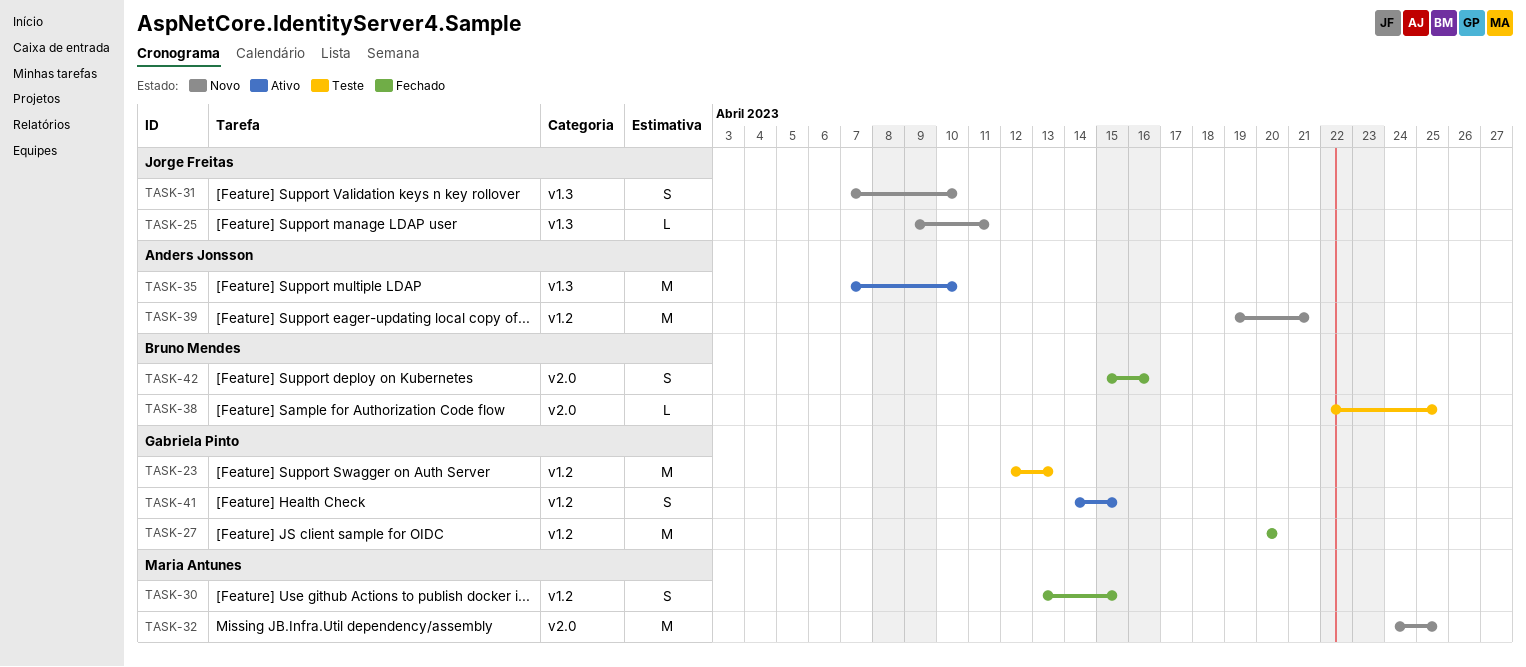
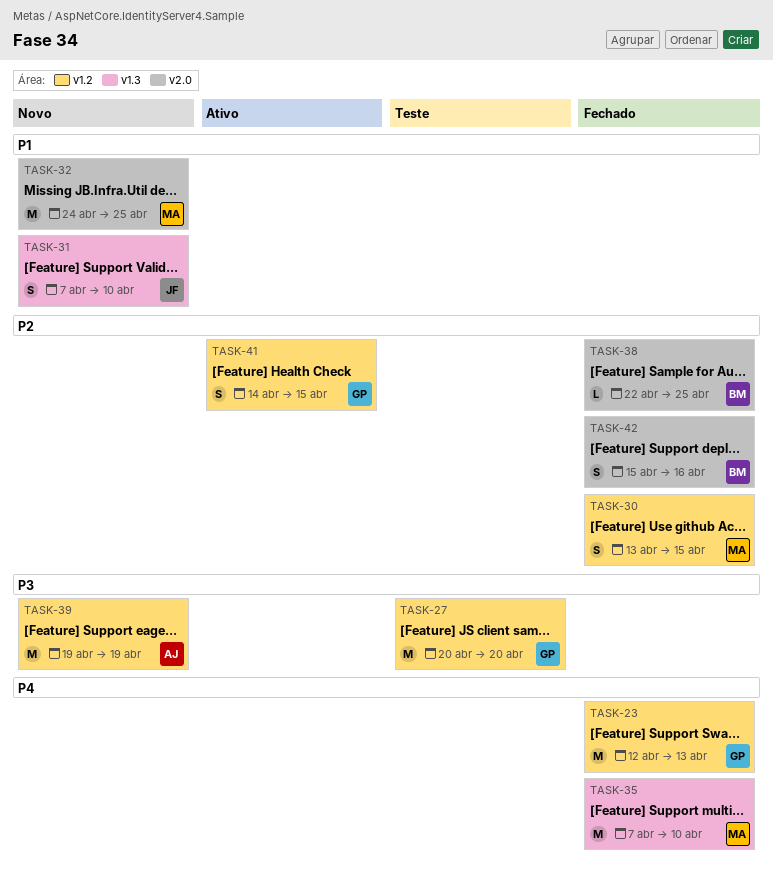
TASK-23, status: Teste -> Fechado
TASK-25: present -> none
TASK-27, status: Fechado -> Teste
TASK-35, status: Ativo -> Fechado
TASK-35, owner: Anders Jonsson -> Maria Antunes
TASK-38, status: Teste -> Fechado
TASK-39, due: Apr 21 -> Apr 19

